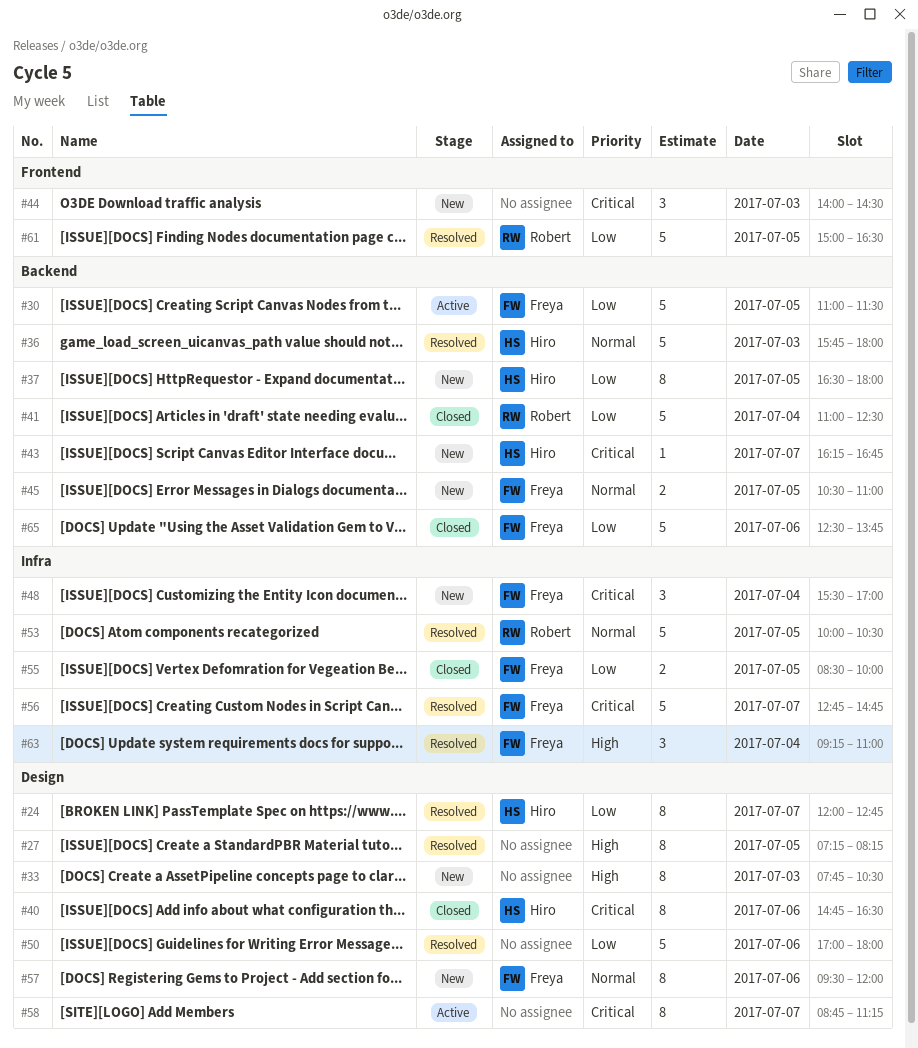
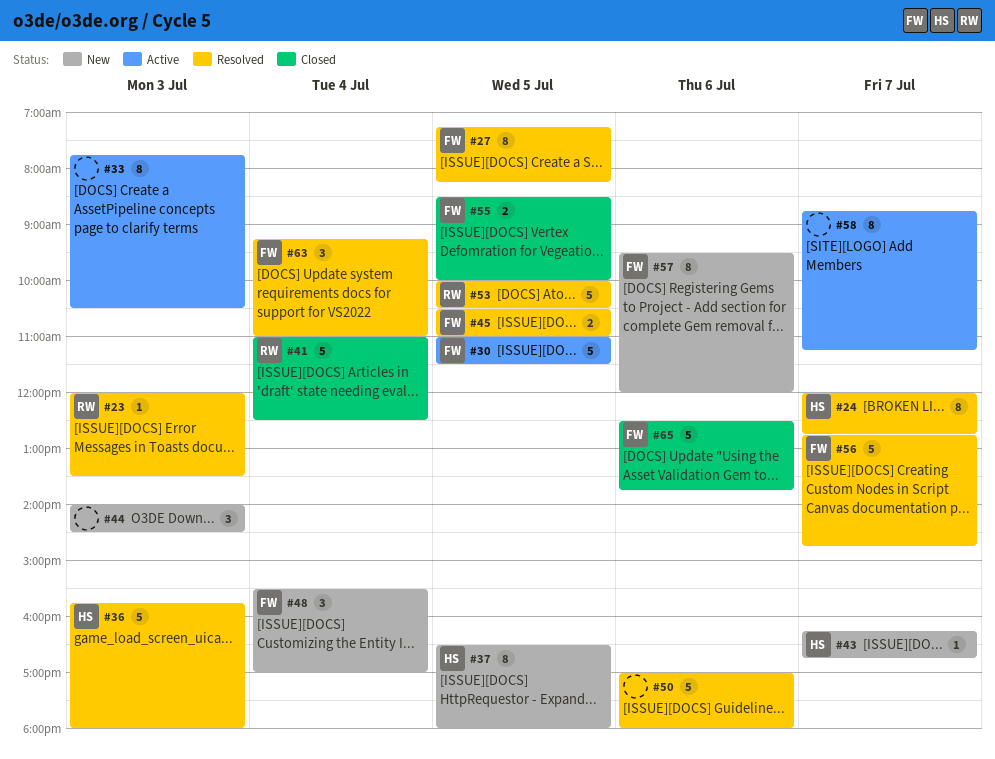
#23: none -> present
#27, owner: none -> Freya
#33, status: New -> Active
#40: present -> none
#45, status: New -> Resolved
#61: present -> none

